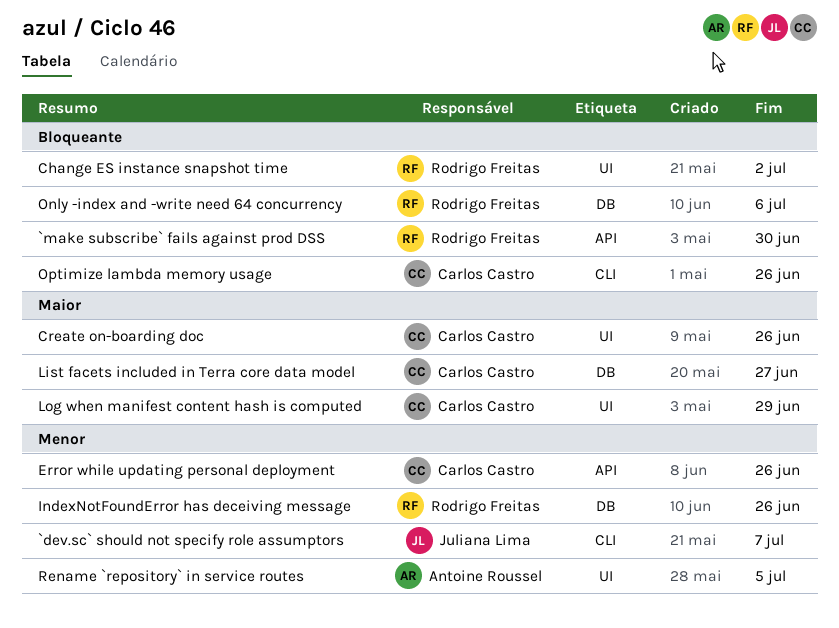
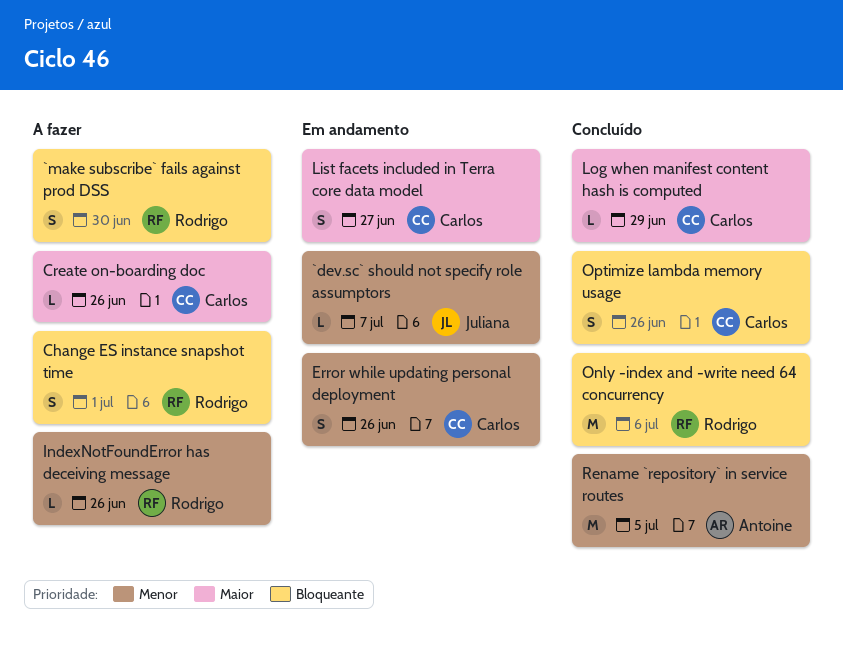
Change ES instance snapshot time, due: Jul 2 -> Jul 1

